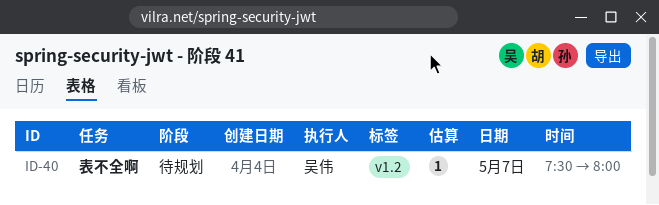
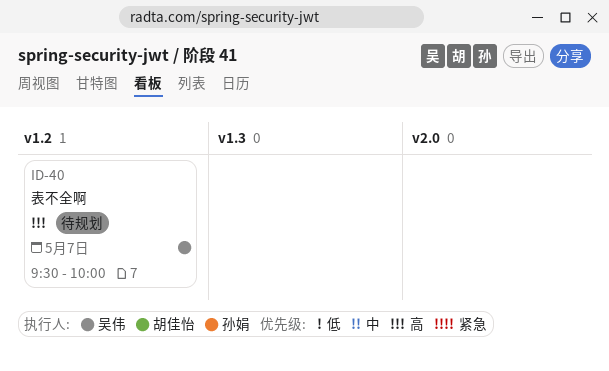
ID-40, begins: 07:30 -> 09:30
ID-40, ends: 08:00 -> 10:00

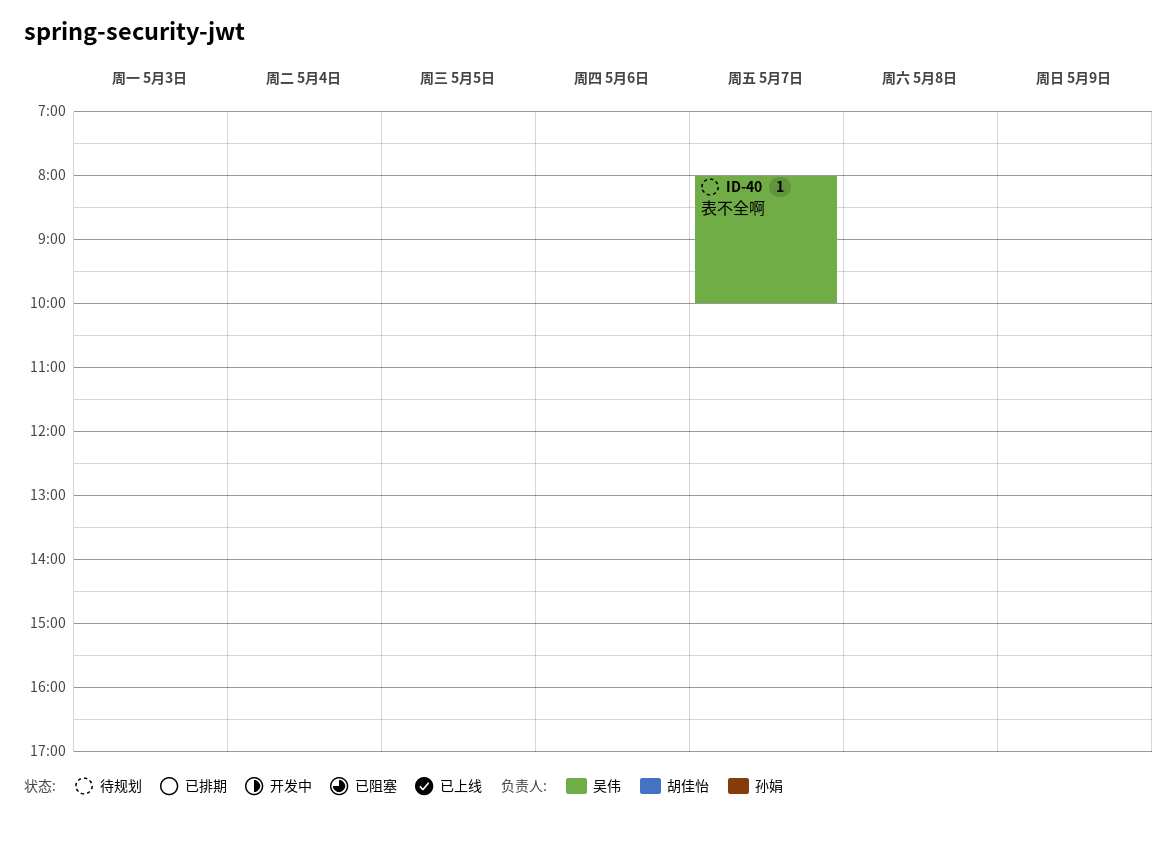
ID-40, begins: 09:30 -> 08:00

